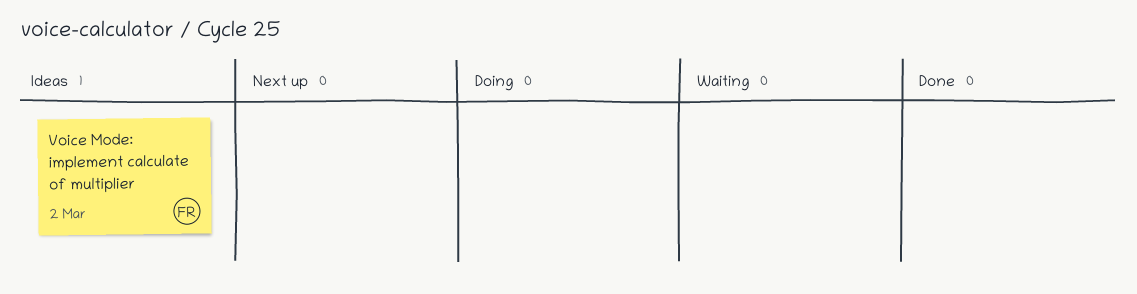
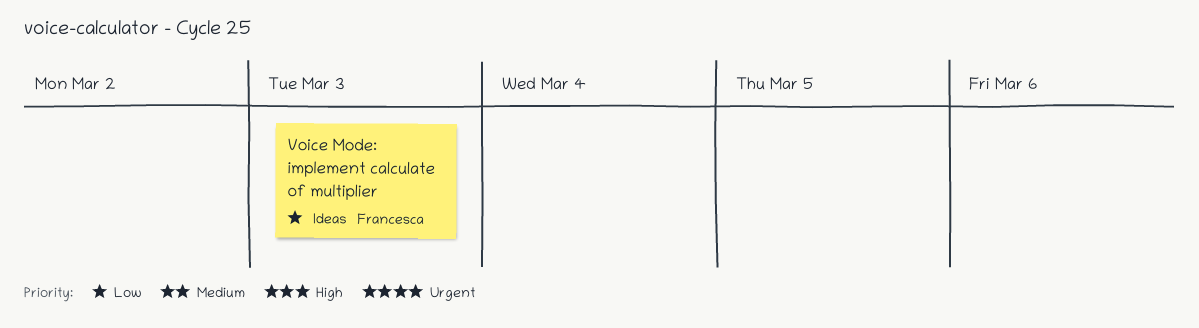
Voice Mode: implement calculate of multiplier, due: Mar 2 -> Mar 3

